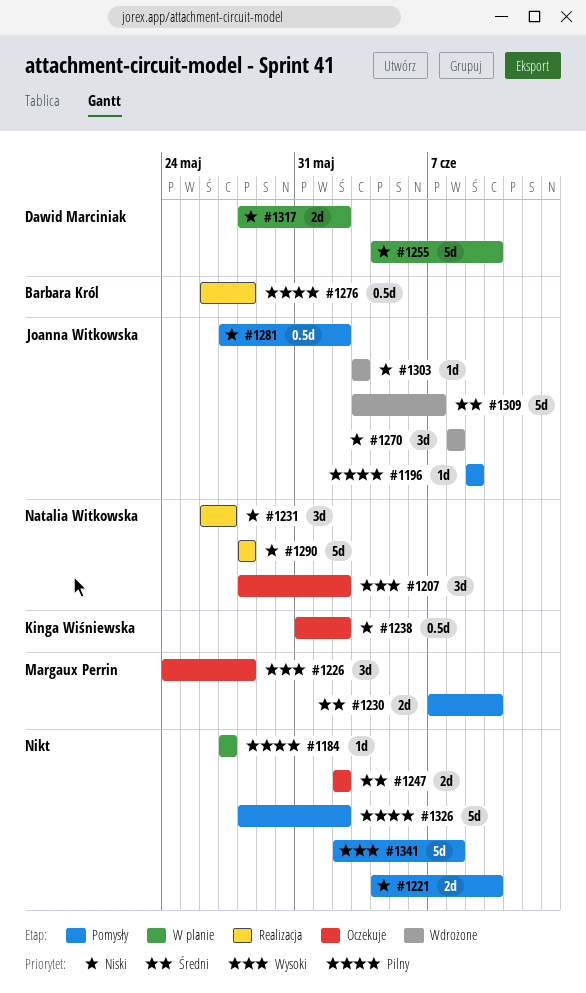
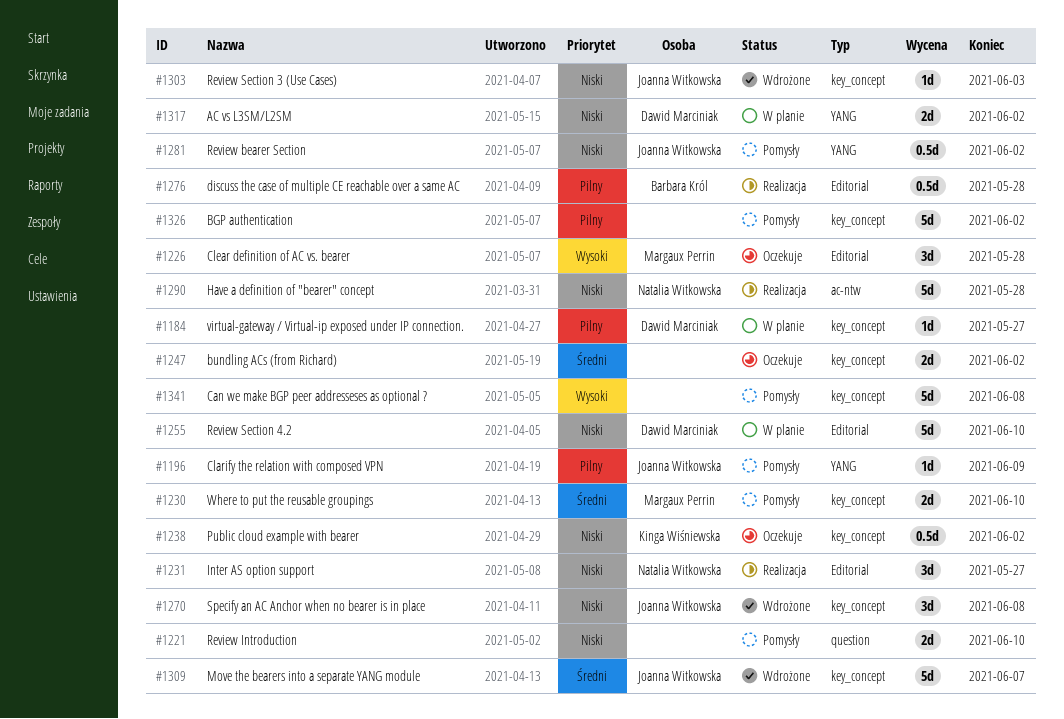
#1184, owner: none -> Dawid Marciniak
#1207: present -> none

